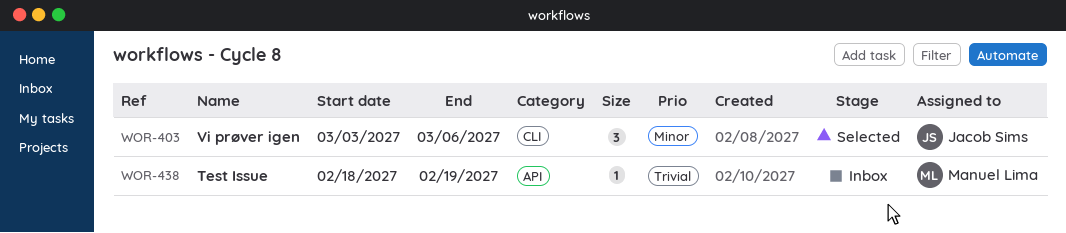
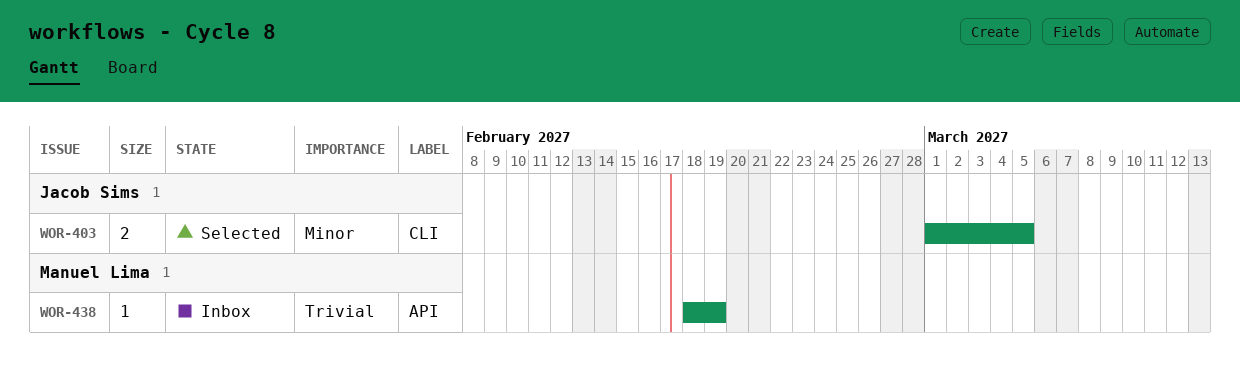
WOR-403, estimate: 3 -> 2
WOR-403, start: Mar 3 -> Mar 1
WOR-403, due: Mar 6 -> Mar 5

